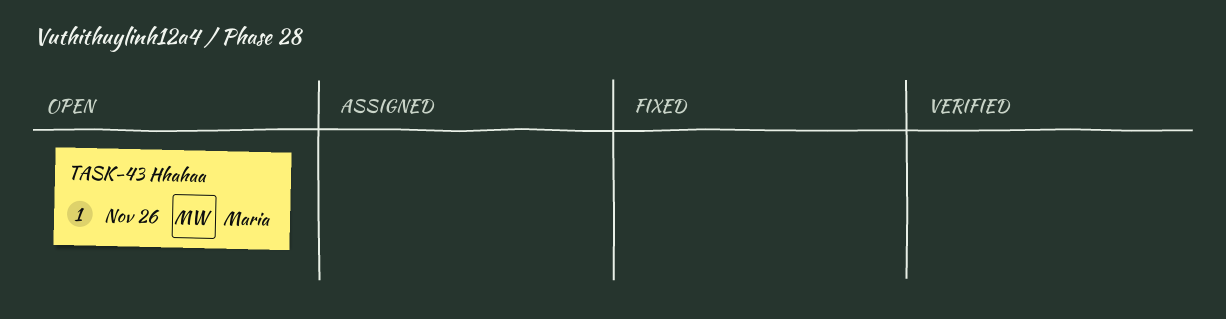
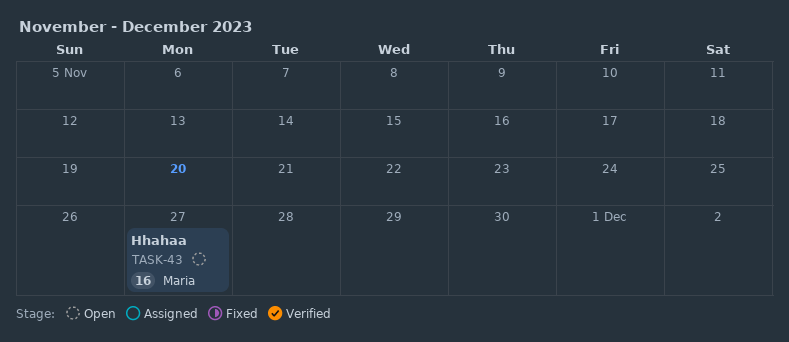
TASK-43, estimate: 1 -> 16
TASK-43, due: Nov 26 -> Nov 27

